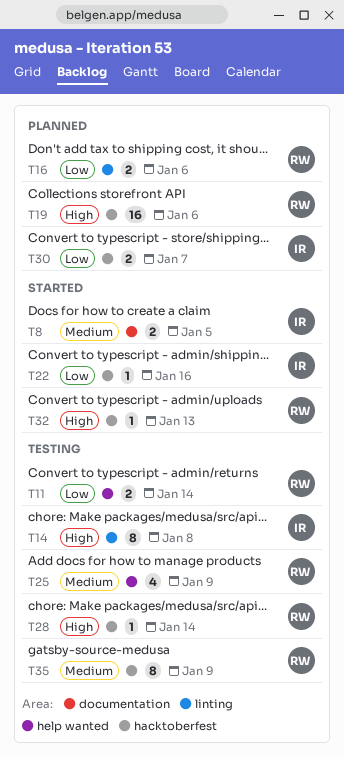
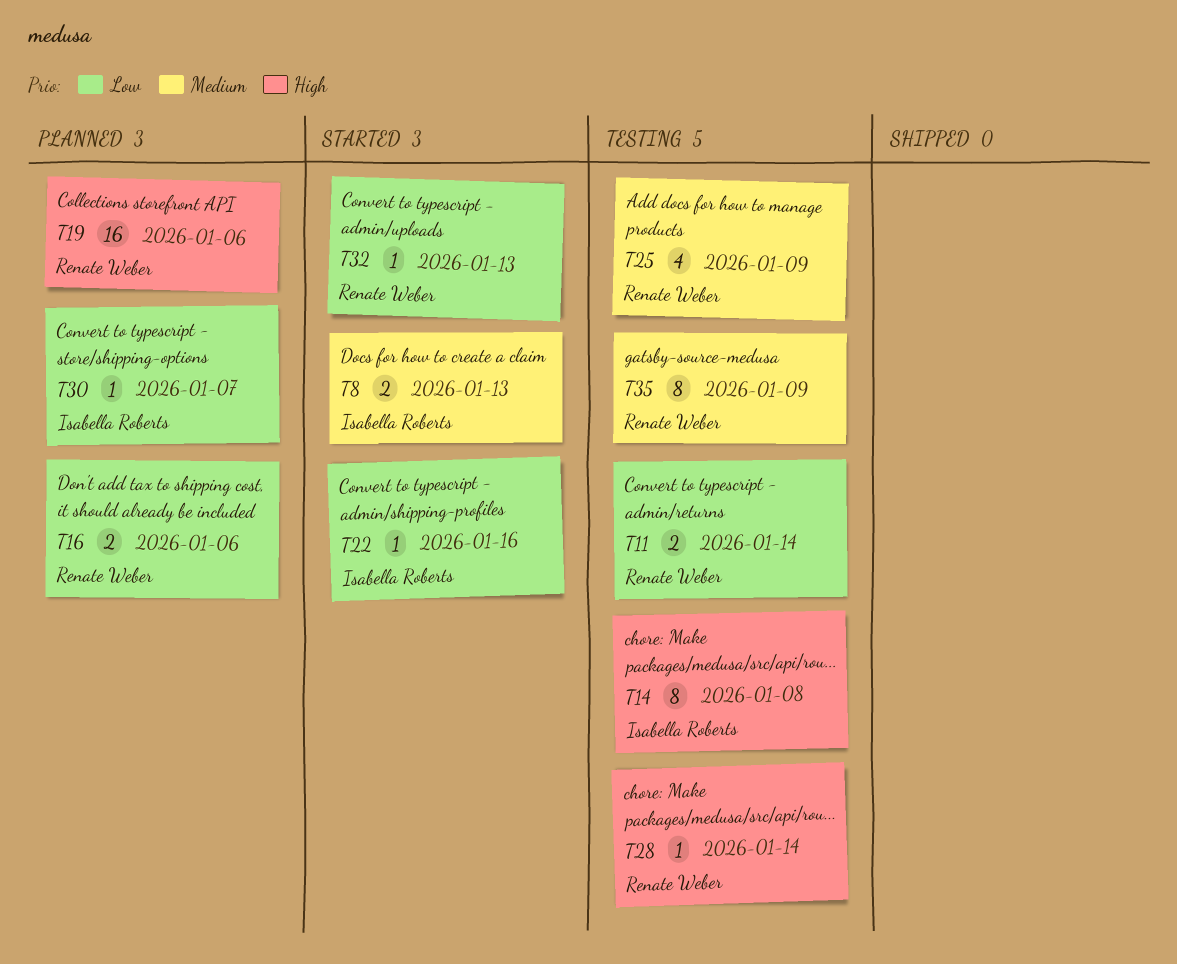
T8, due: Jan 5 -> Jan 13
T30, estimate: 2 -> 1
T32, priority: High -> Low

